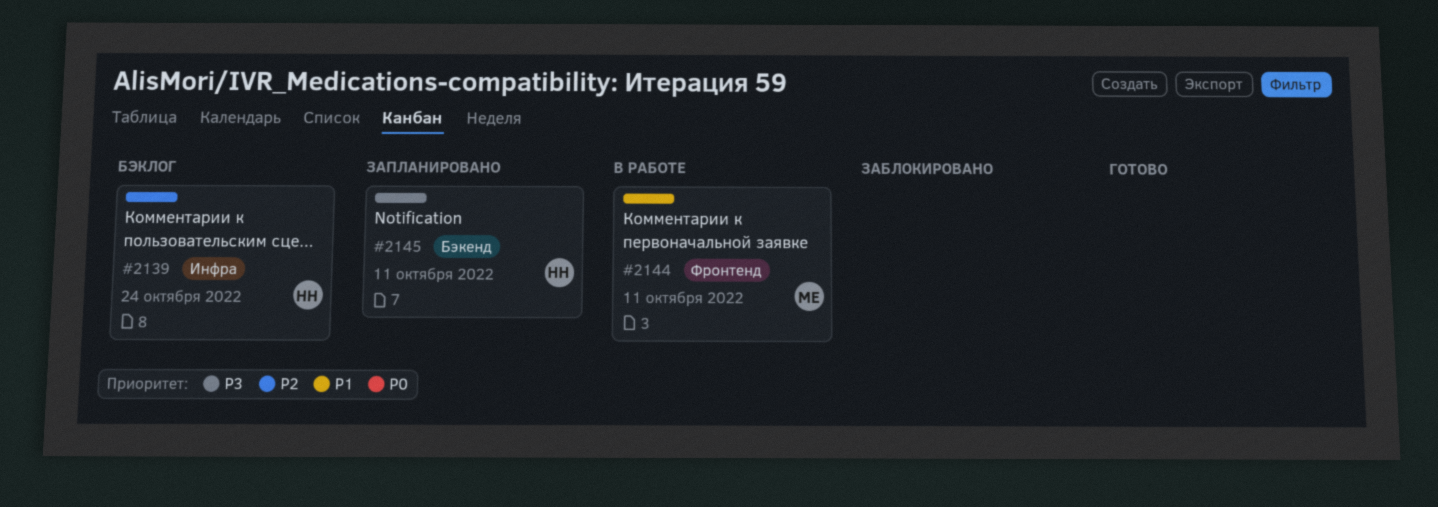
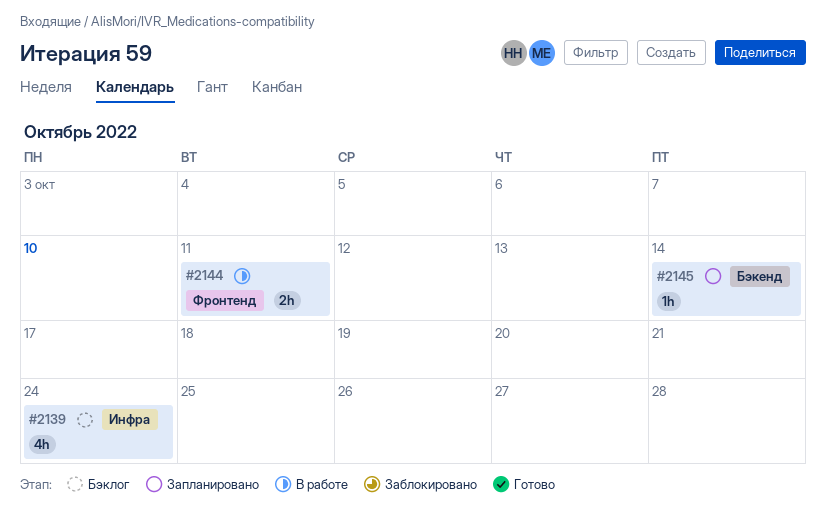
#2145, due: Oct 11 -> Oct 14

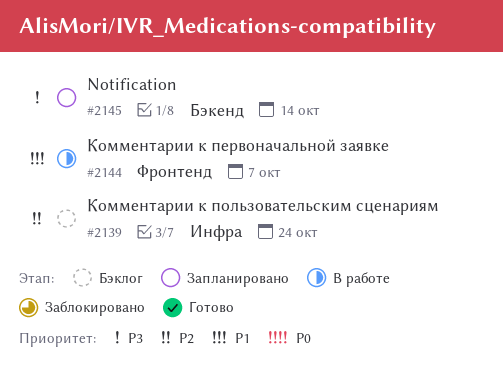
#2144, due: Oct 11 -> Oct 7

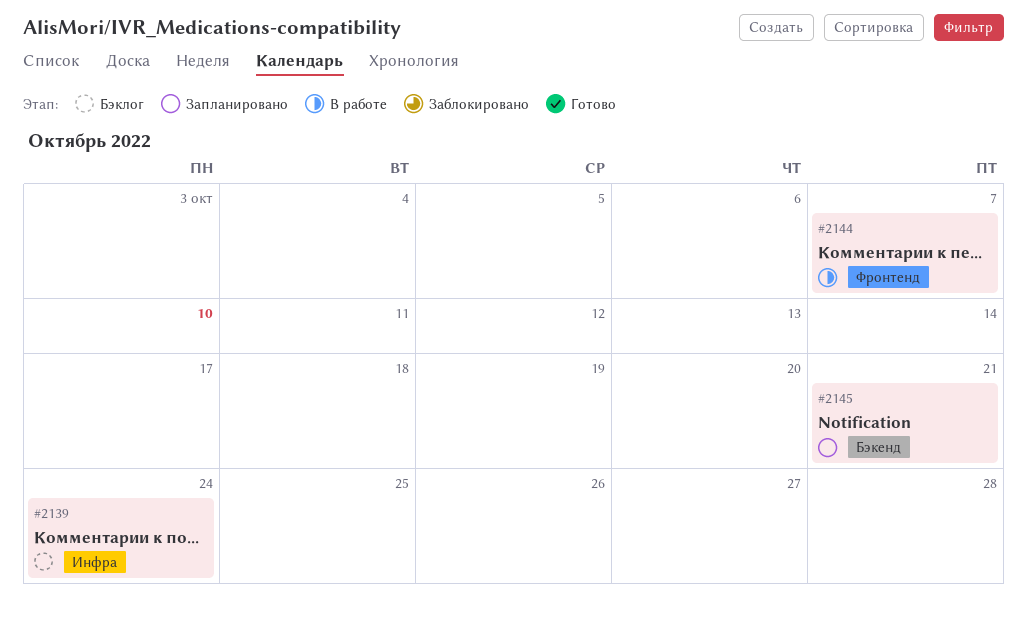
#2145, due: Oct 14 -> Oct 21

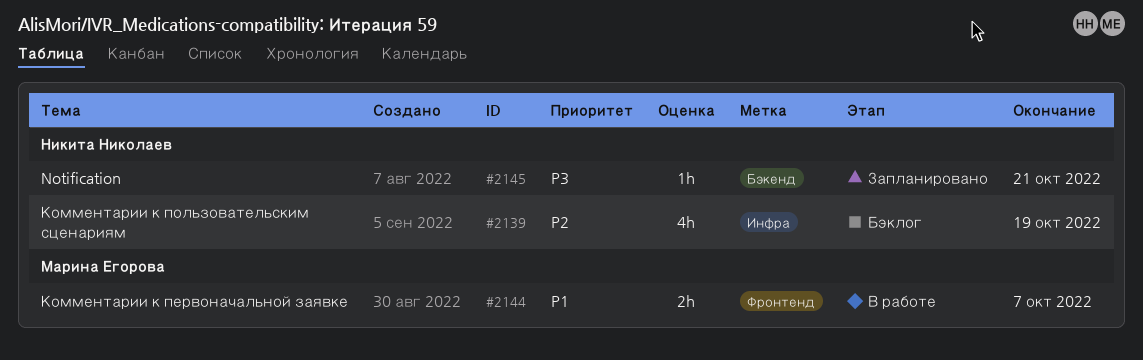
#2139, due: Oct 24 -> Oct 19

